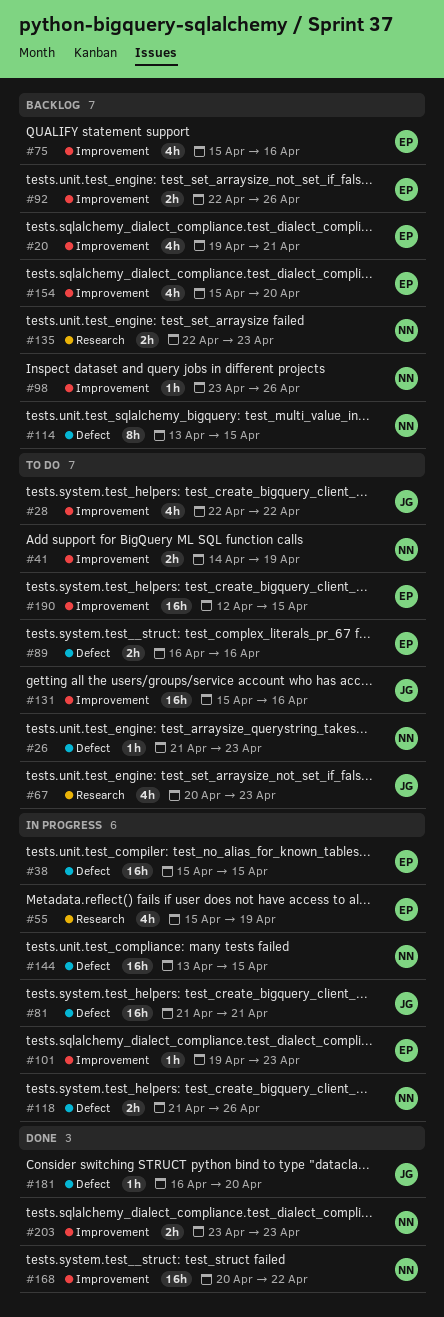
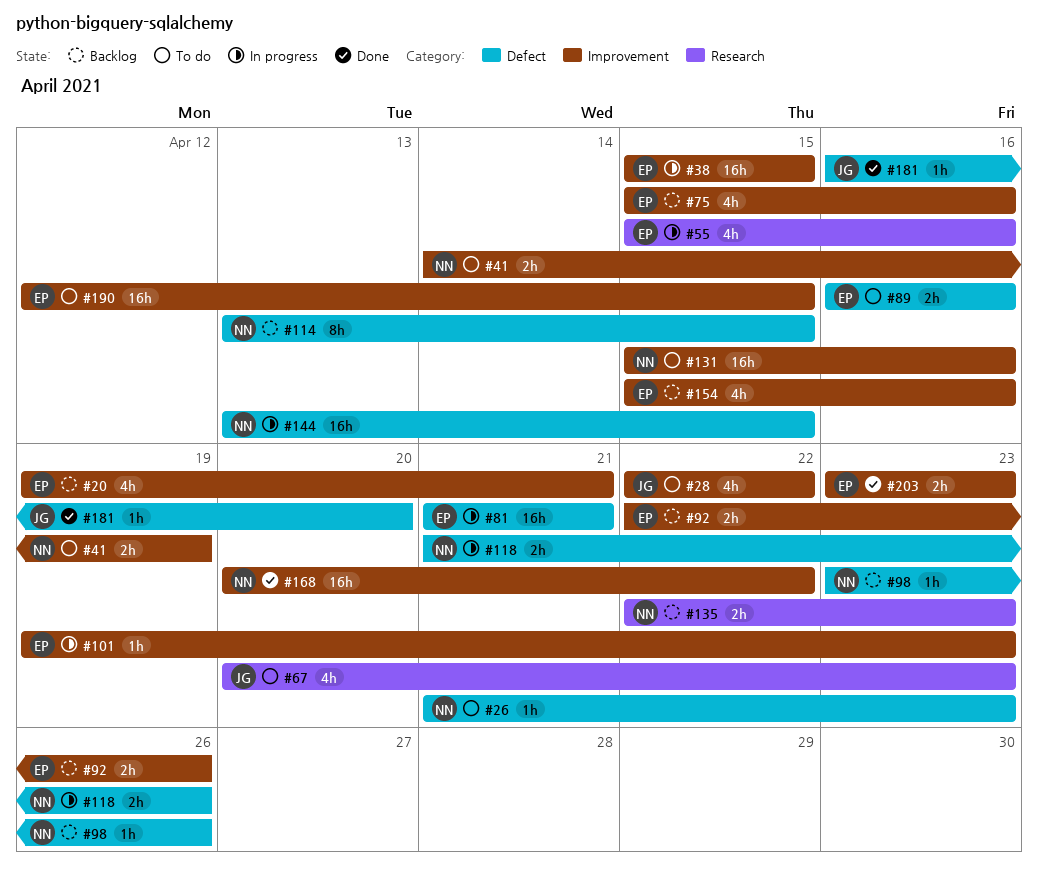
#38, label: Defect -> Improvement
#55, due: Apr 19 -> Apr 16
#81, owner: JG -> EP
#98, label: Improvement -> Defect
#131, owner: JG -> NN
#154, due: Apr 20 -> Apr 16
#203, owner: NN -> EP

